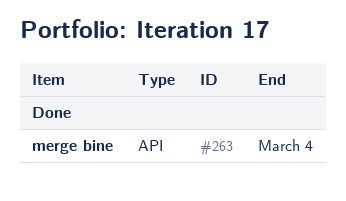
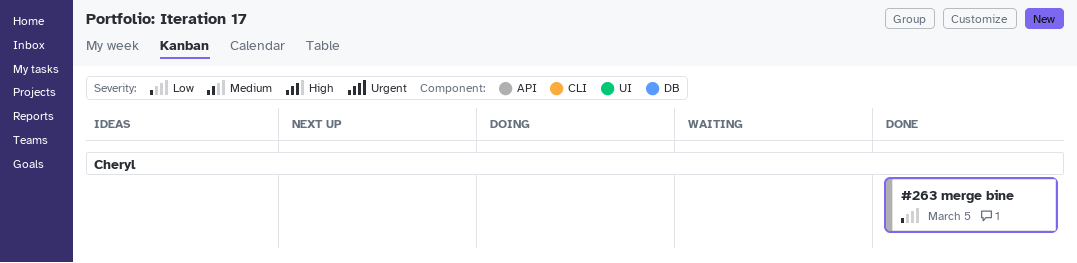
#263, due: Mar 4 -> Mar 5

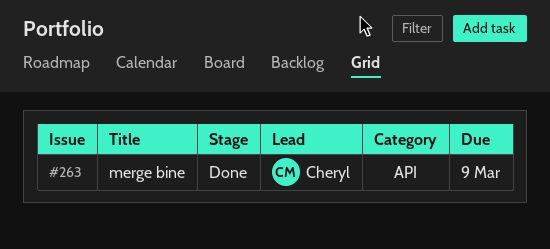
#263, due: Mar 5 -> Mar 9

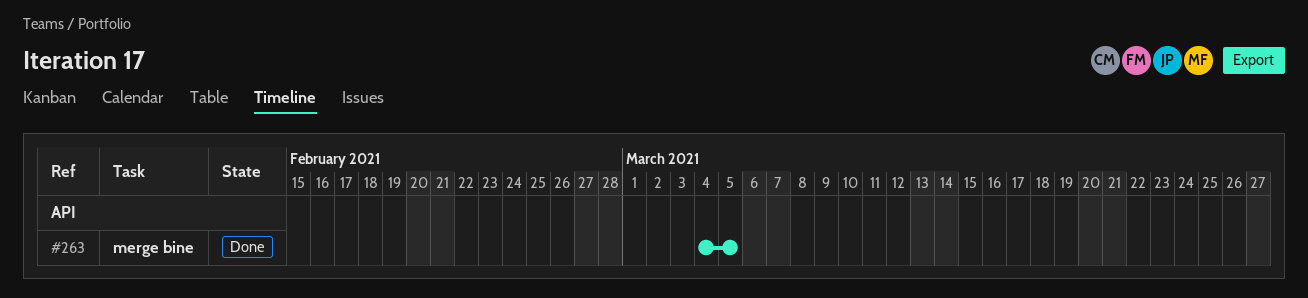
#263, due: Mar 9 -> Mar 5

